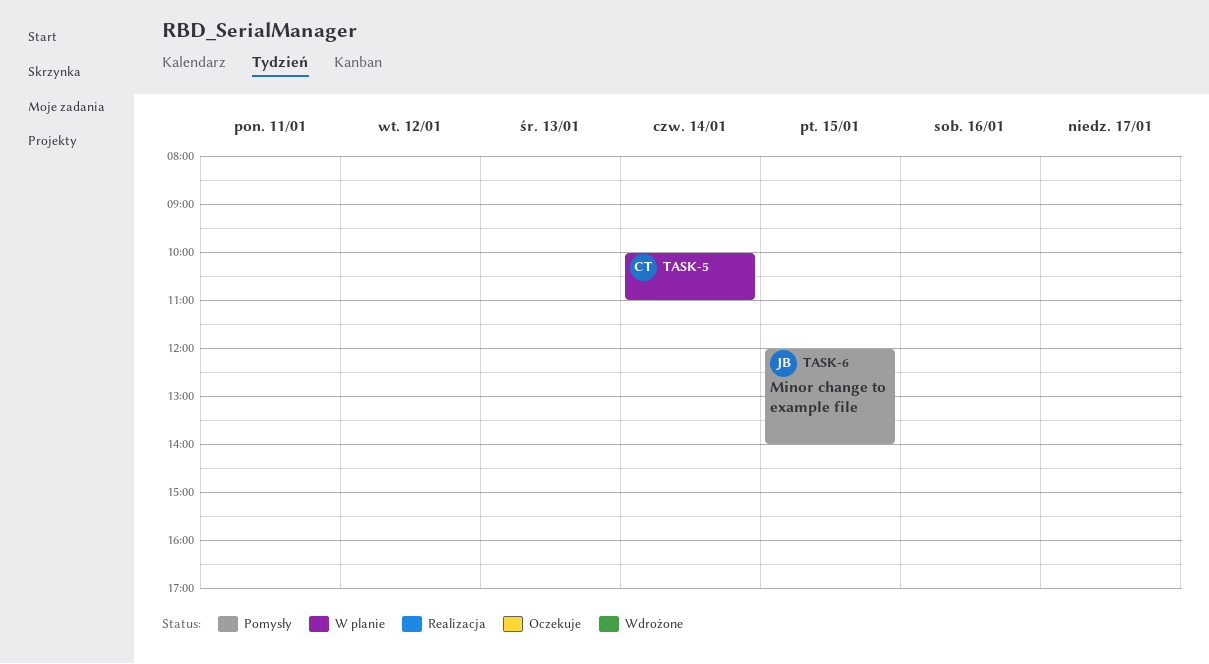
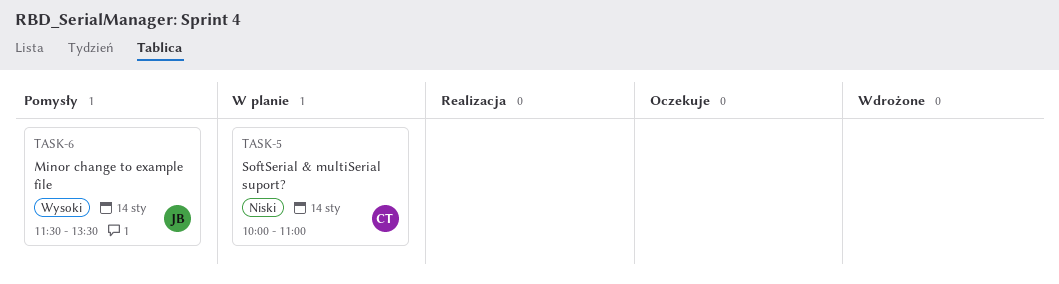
TASK-6, day: Jan 15 -> Jan 14
TASK-6, begins: 12:00 -> 11:30
TASK-6, ends: 14:00 -> 13:30

